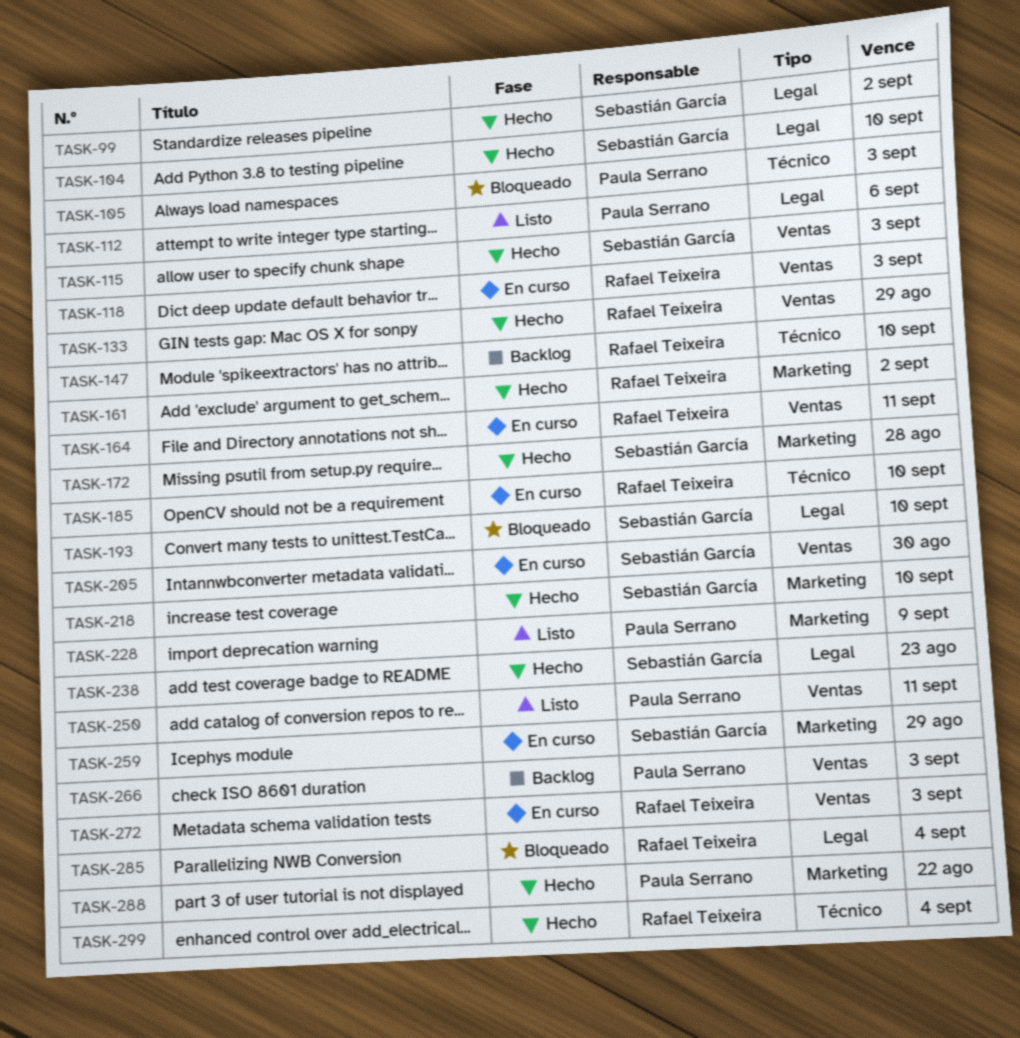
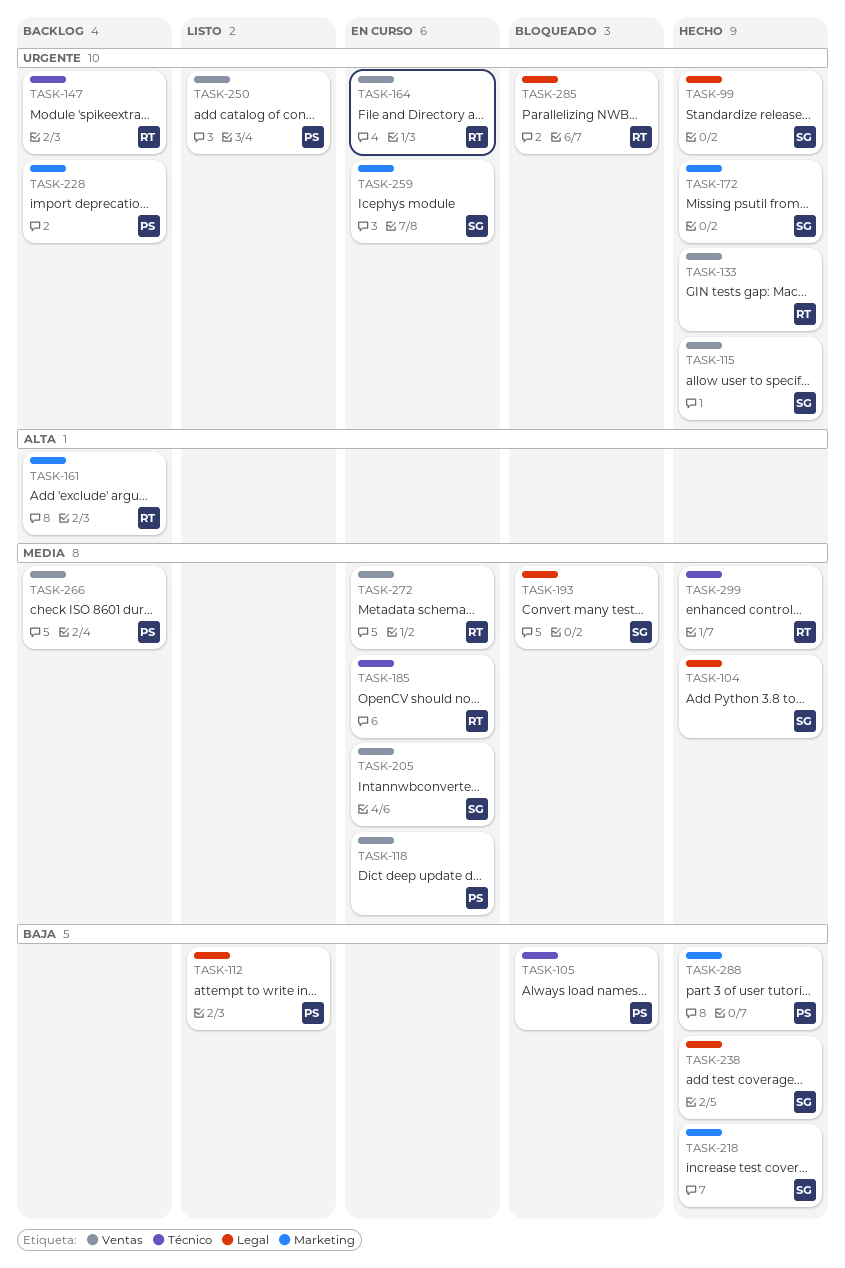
TASK-118, owner: Rafael Teixeira -> Paula Serrano
TASK-161, status: Hecho -> Backlog
TASK-228, status: Listo -> Backlog

